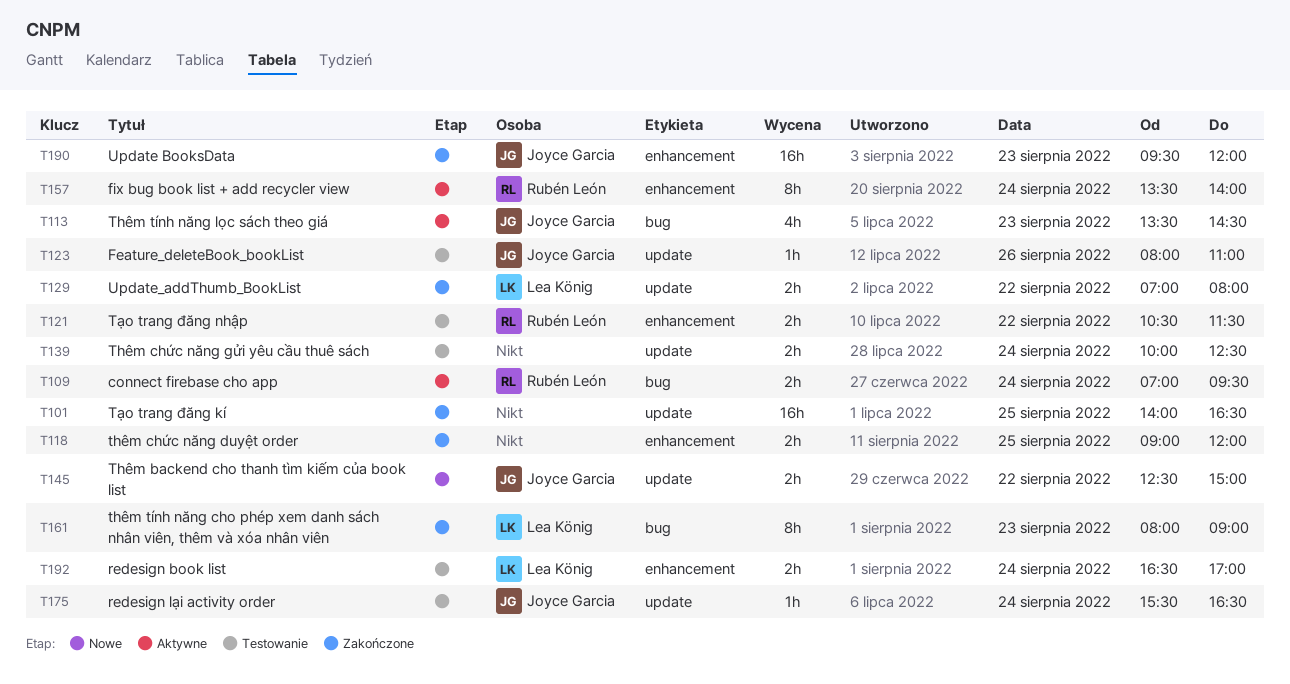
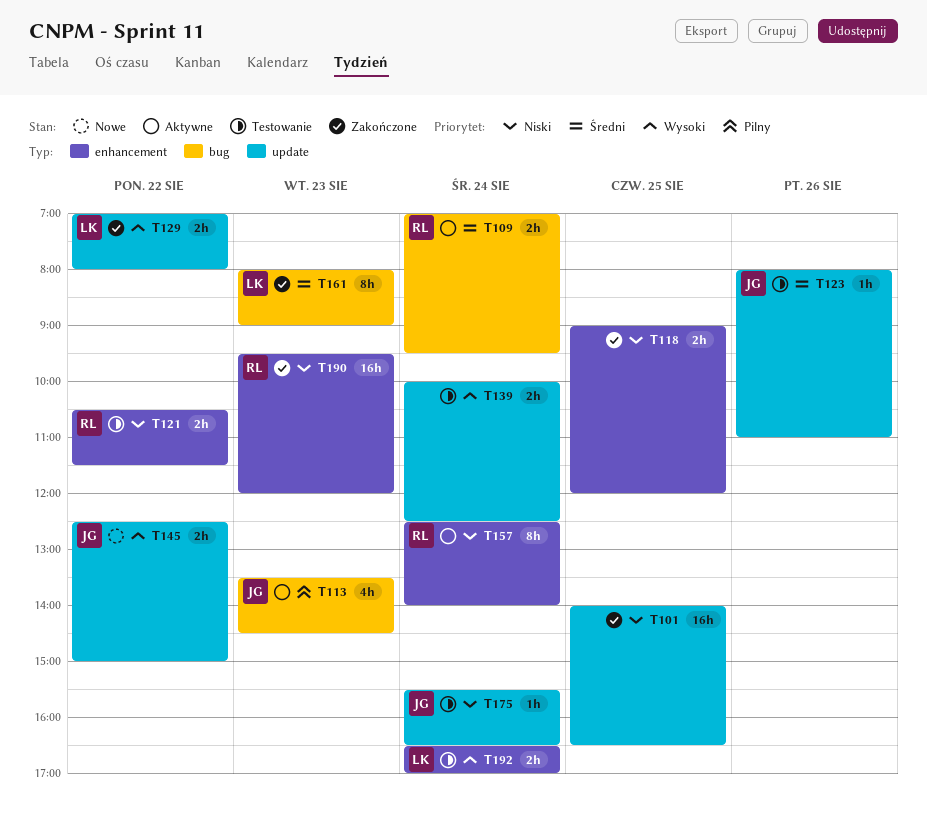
T157, begins: 13:30 -> 12:30
T190, owner: Joyce Garcia -> Rubén León

